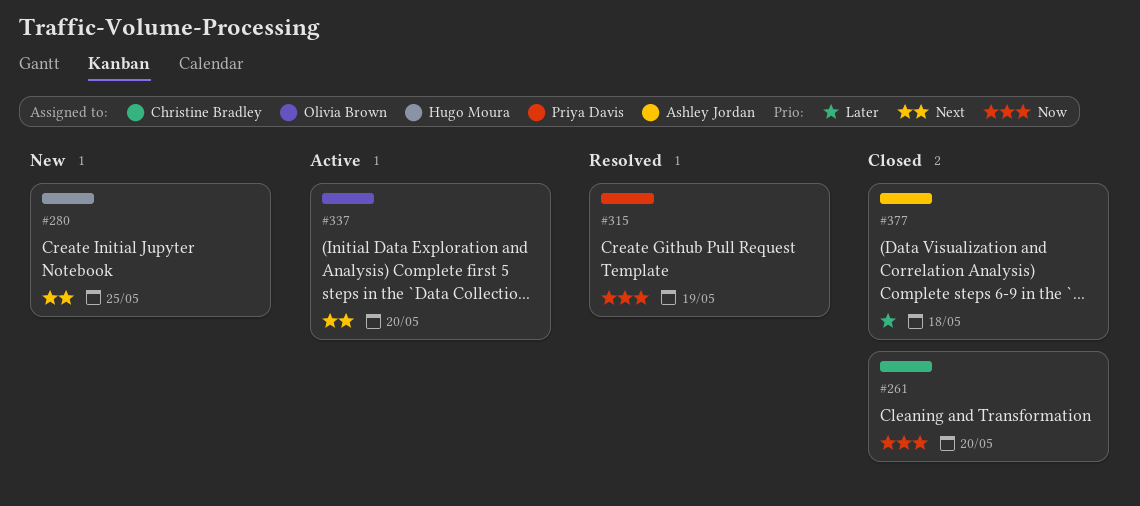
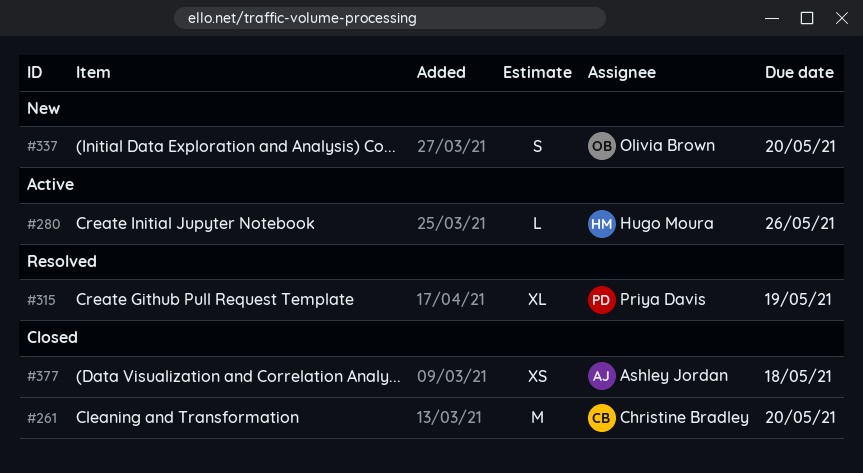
#280, status: New -> Active
#280, due: May 25 -> May 26
#337, status: Active -> New

